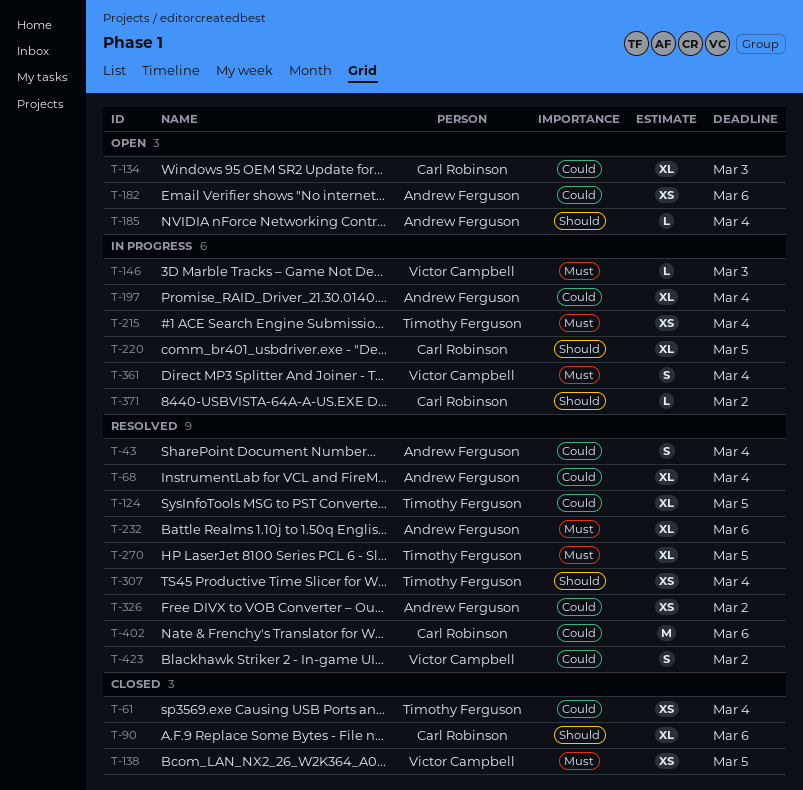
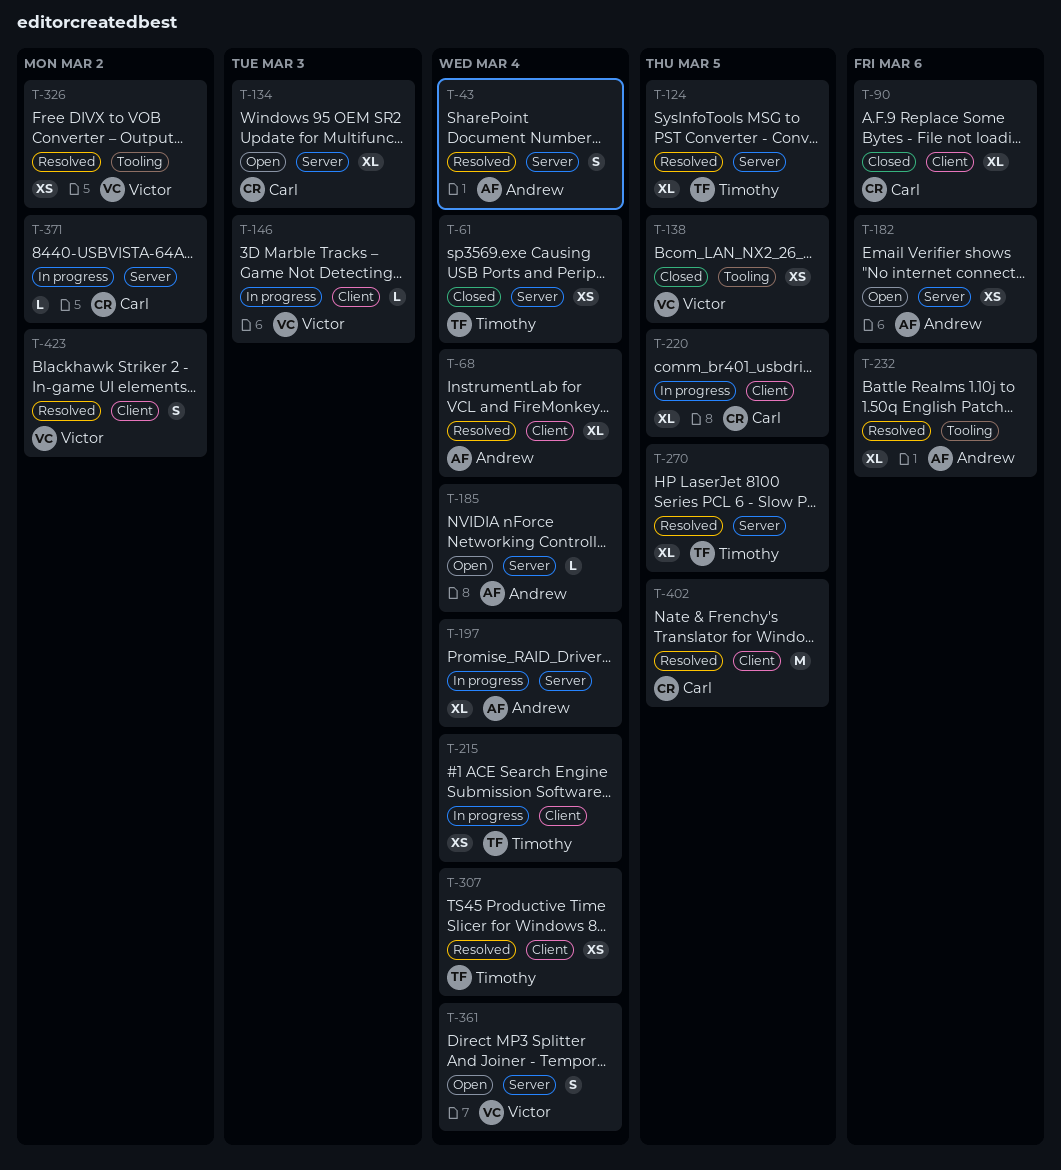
T-326, owner: Andrew Ferguson -> Victor Campbell
T-361, status: In progress -> Open
T-402, due: Mar 6 -> Mar 5

